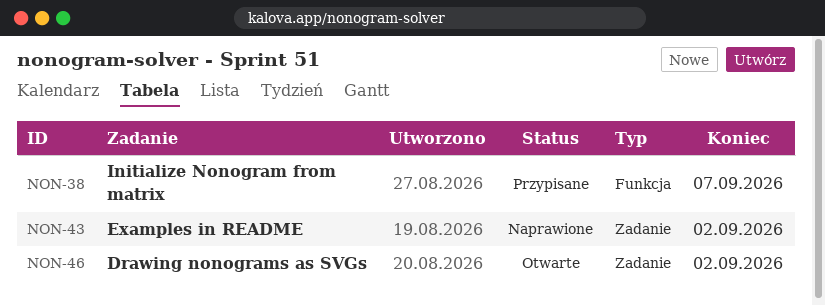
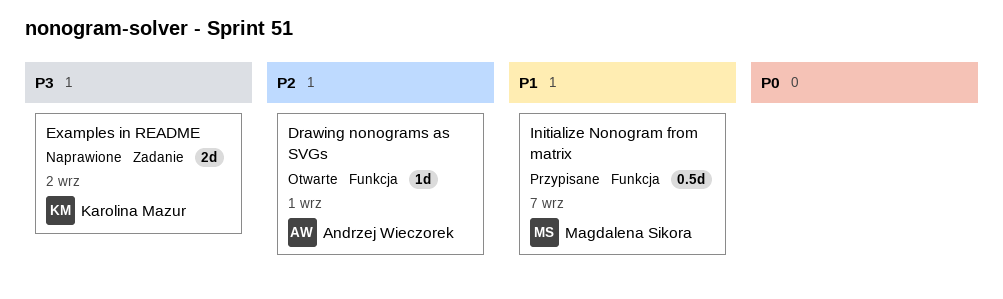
Drawing nonograms as SVGs, label: Zadanie -> Funkcja
Drawing nonograms as SVGs, due: Sep 2 -> Sep 1

